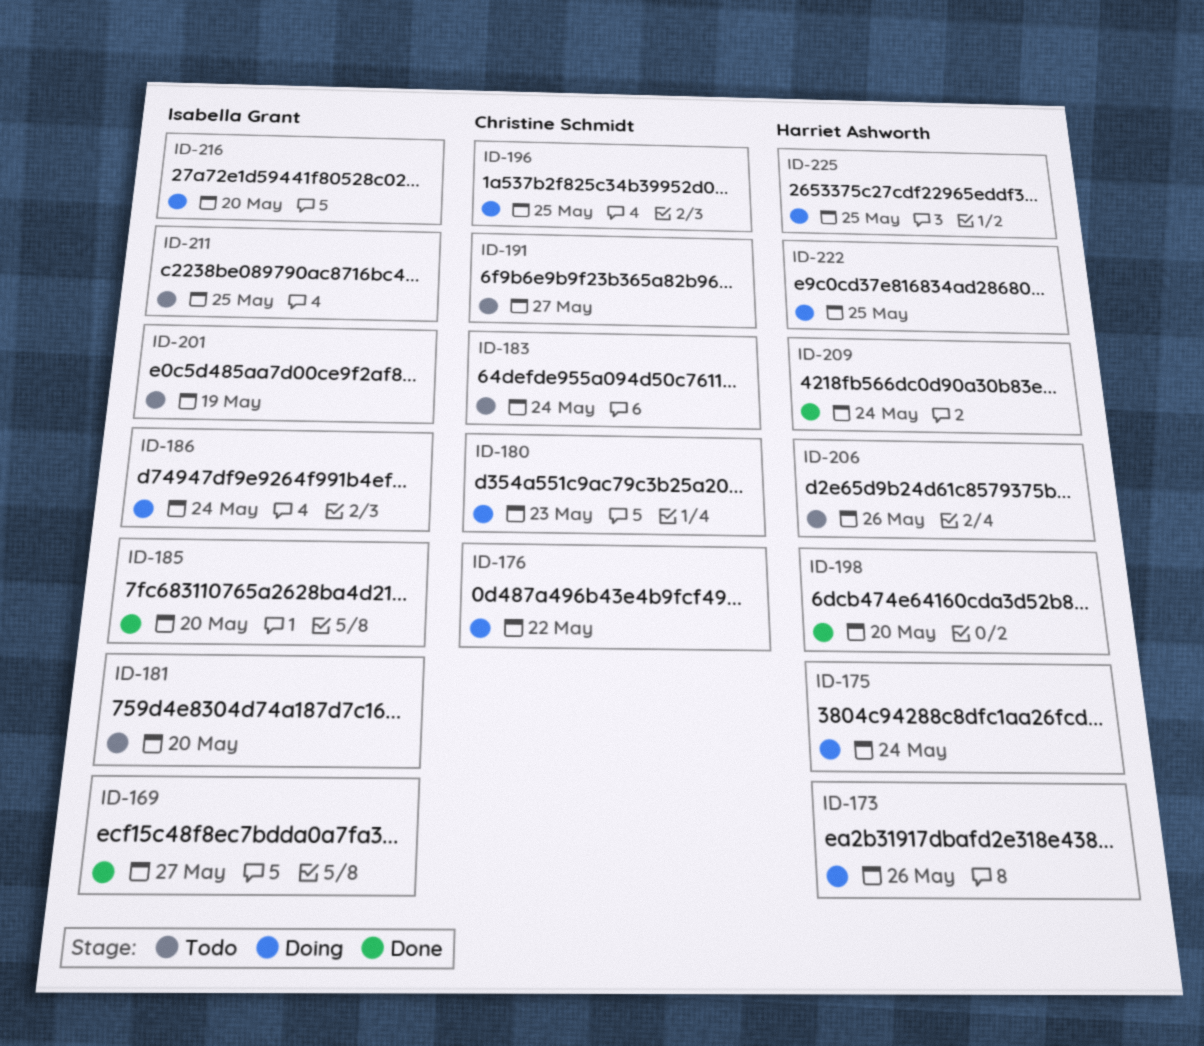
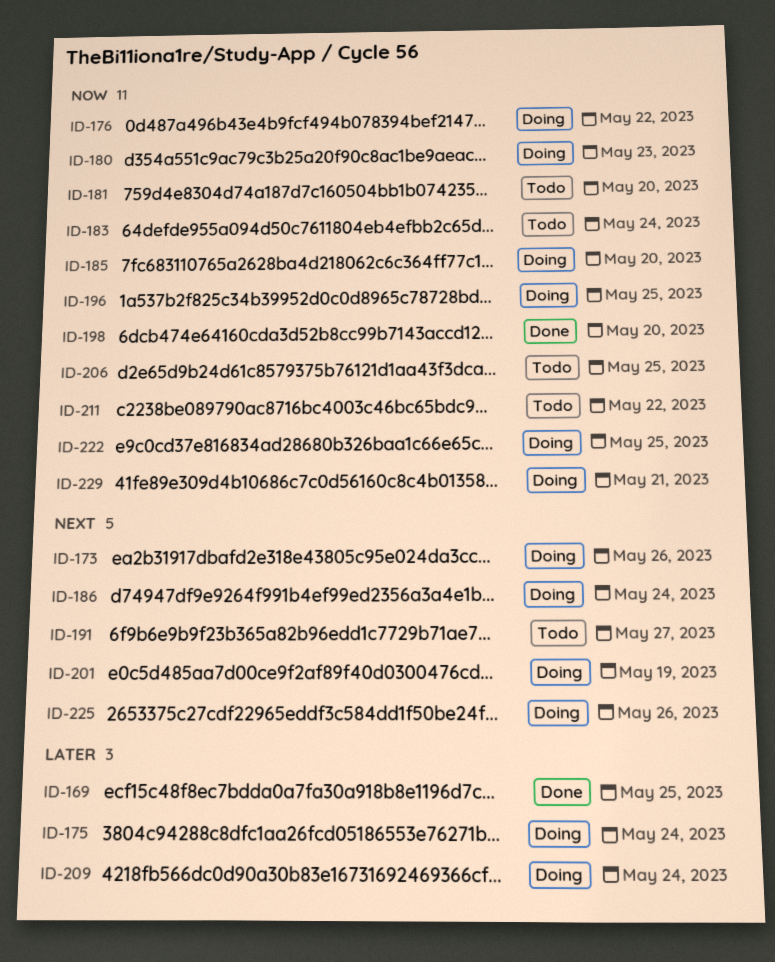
ID-169, due: May 27 -> May 25
ID-185, status: Done -> Doing
ID-201, status: Todo -> Doing
ID-206, due: May 26 -> May 25
ID-209, status: Done -> Doing
ID-211, due: May 25 -> May 22
ID-216: present -> none
ID-225, due: May 25 -> May 26
ID-229: none -> present

